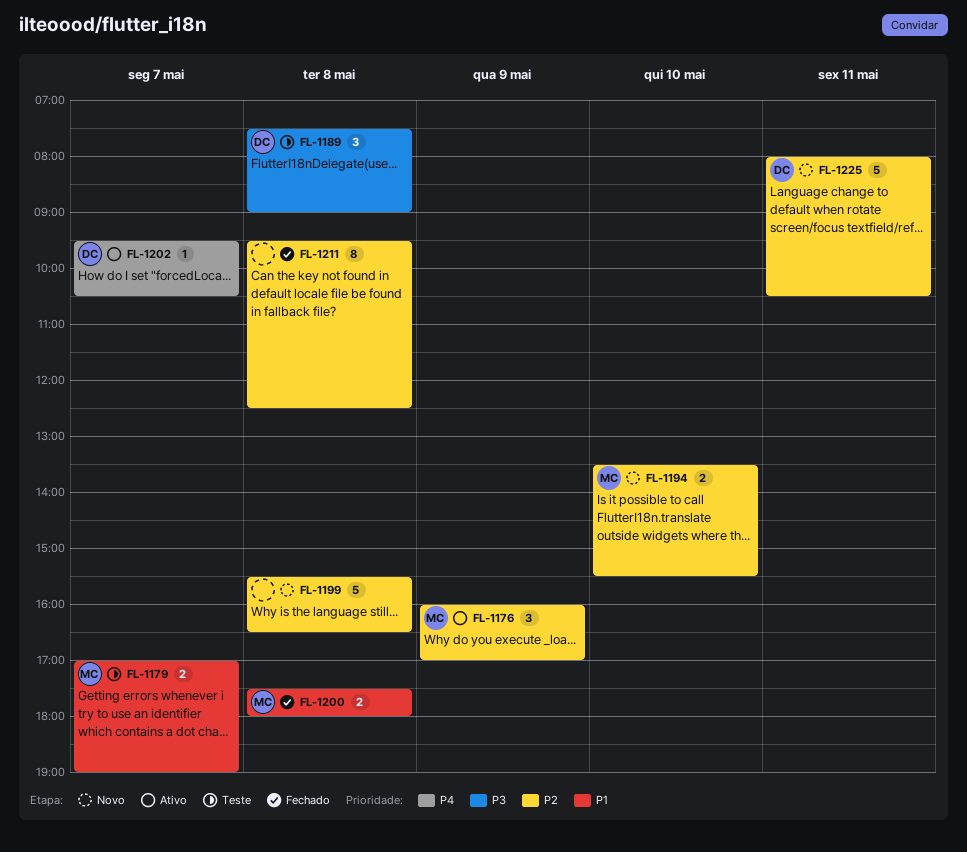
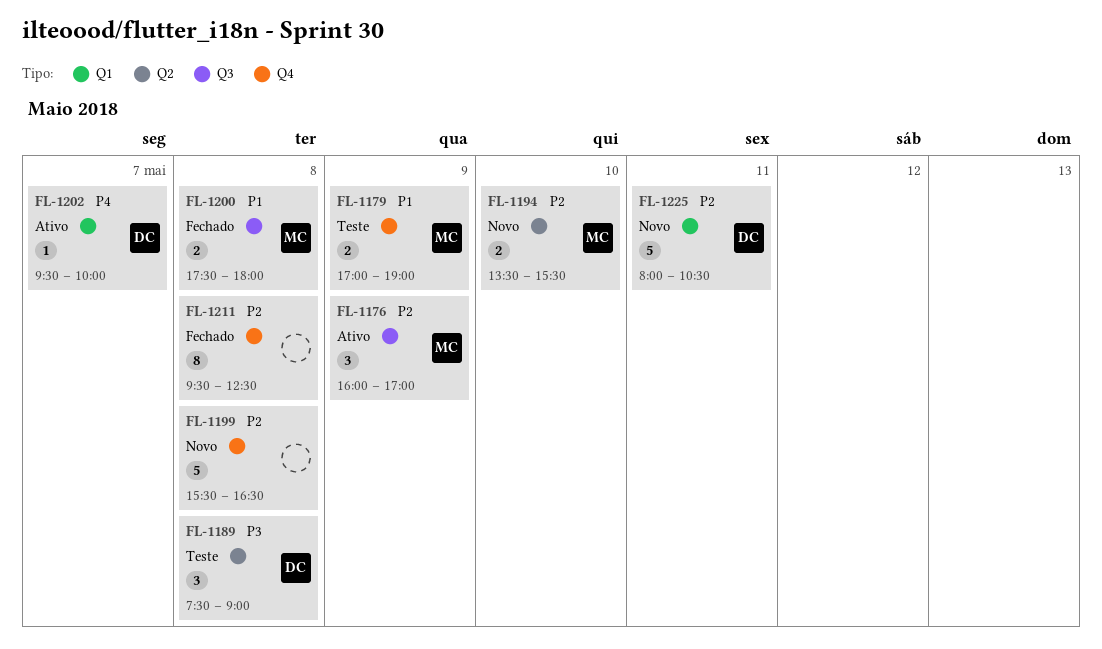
FL-1179, day: May 7 -> May 9
FL-1202, ends: 10:30 -> 10:00

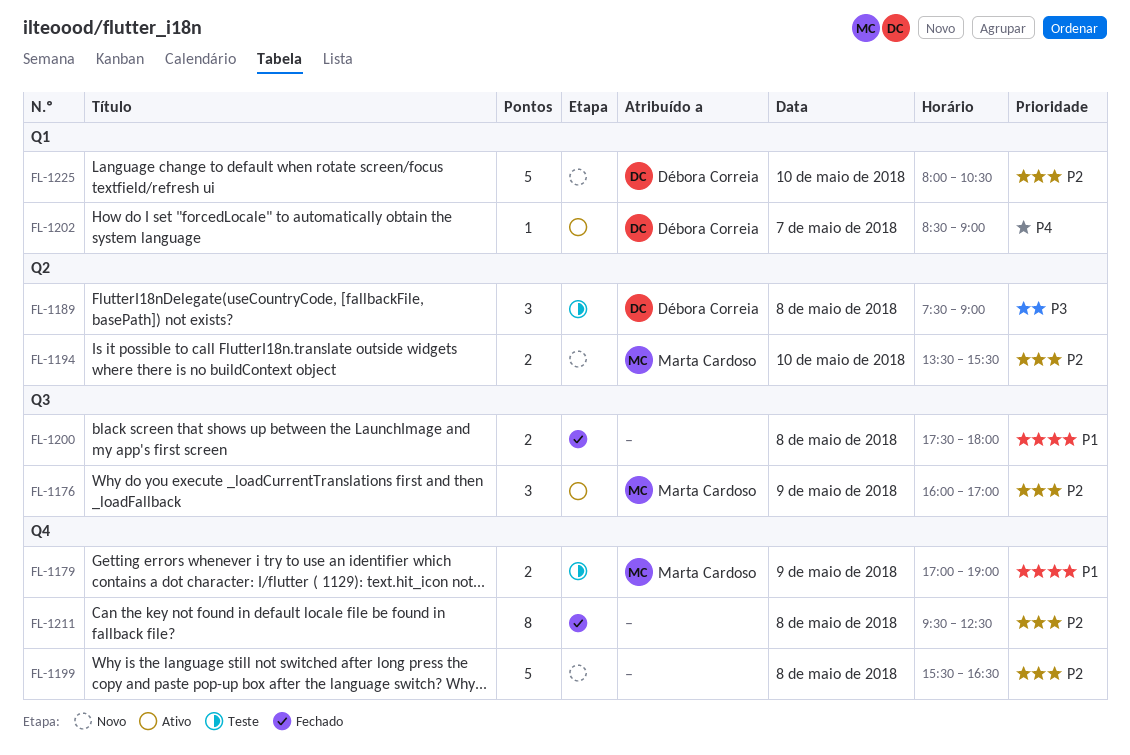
FL-1200, owner: Marta Cardoso -> none
FL-1202, begins: 09:30 -> 08:30
FL-1202, ends: 10:00 -> 09:00
FL-1225, day: May 11 -> May 10

